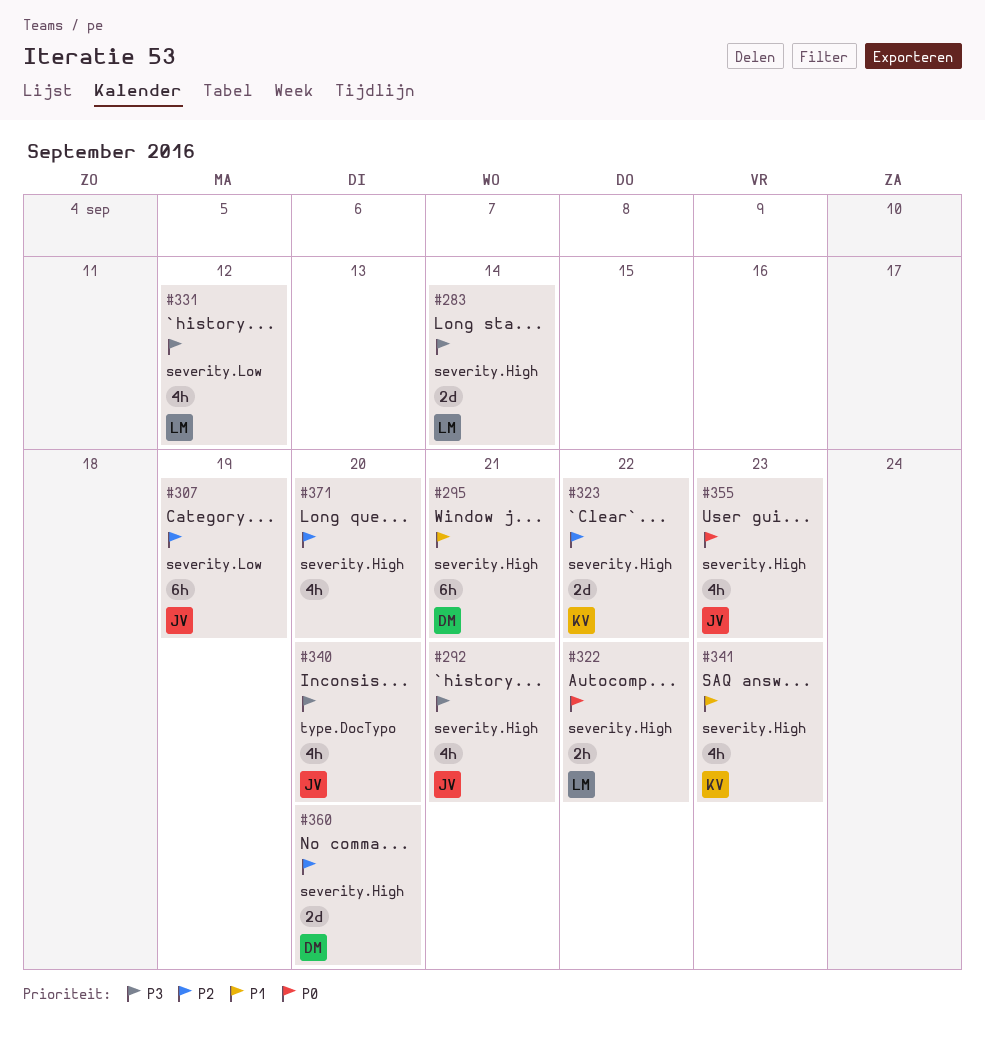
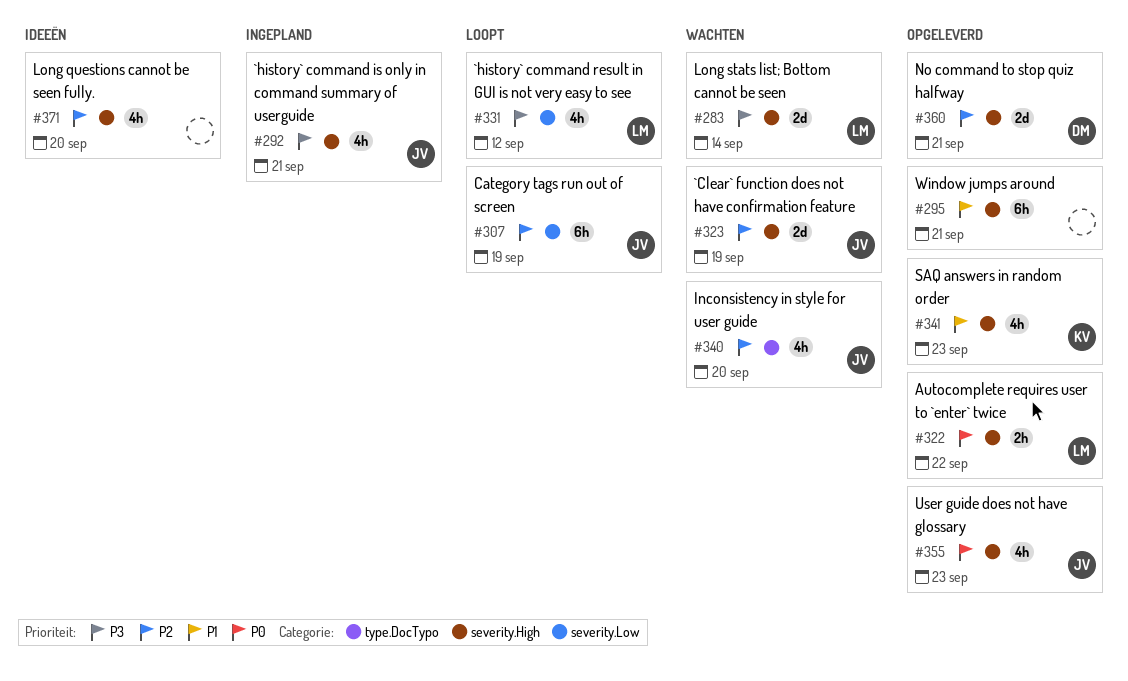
#295, owner: DM -> none
#323, owner: KV -> JV
#323, due: Sep 22 -> Sep 19
#340, priority: P3 -> P2
#360, due: Sep 20 -> Sep 21

